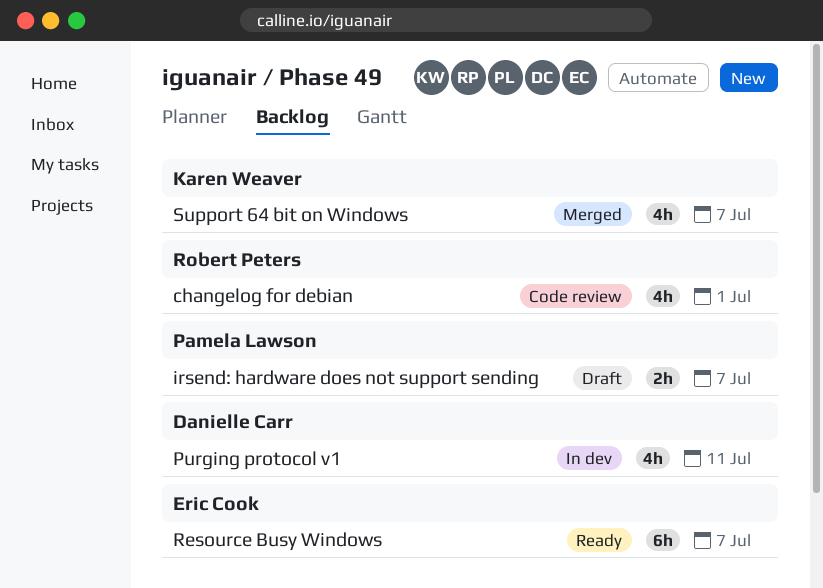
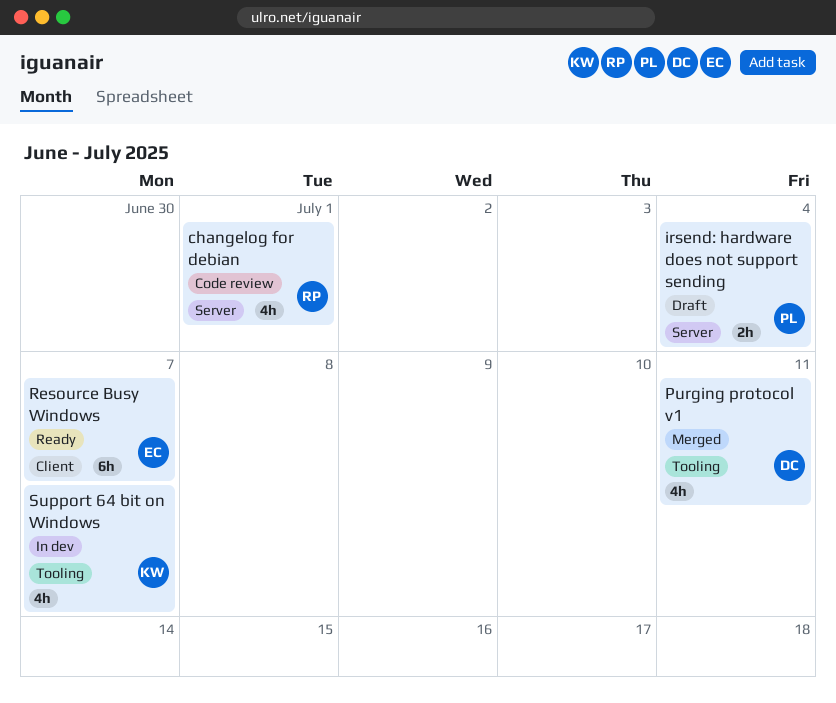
irsend: hardware does not support sending, due: Jul 7 -> Jul 4
Purging protocol v1, status: In dev -> Merged
Support 64 bit on Windows, status: Merged -> In dev

